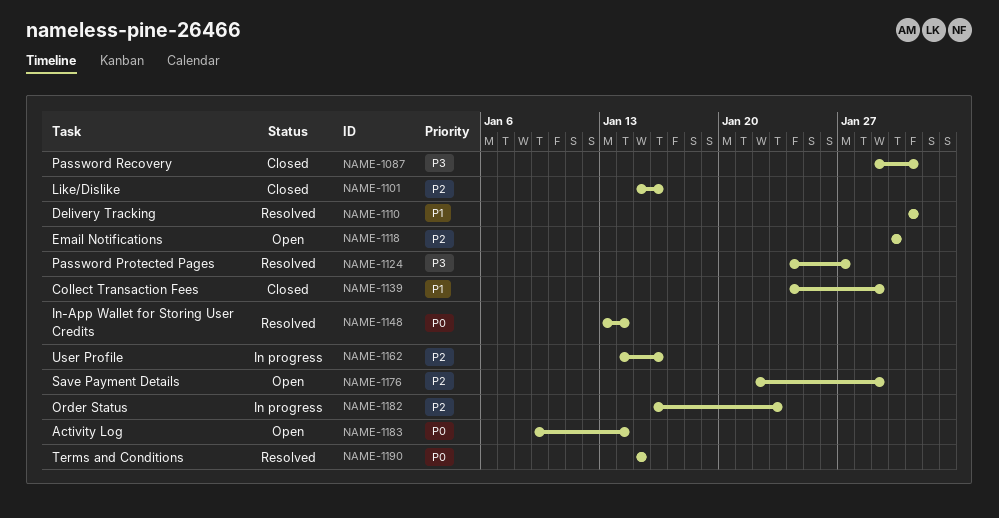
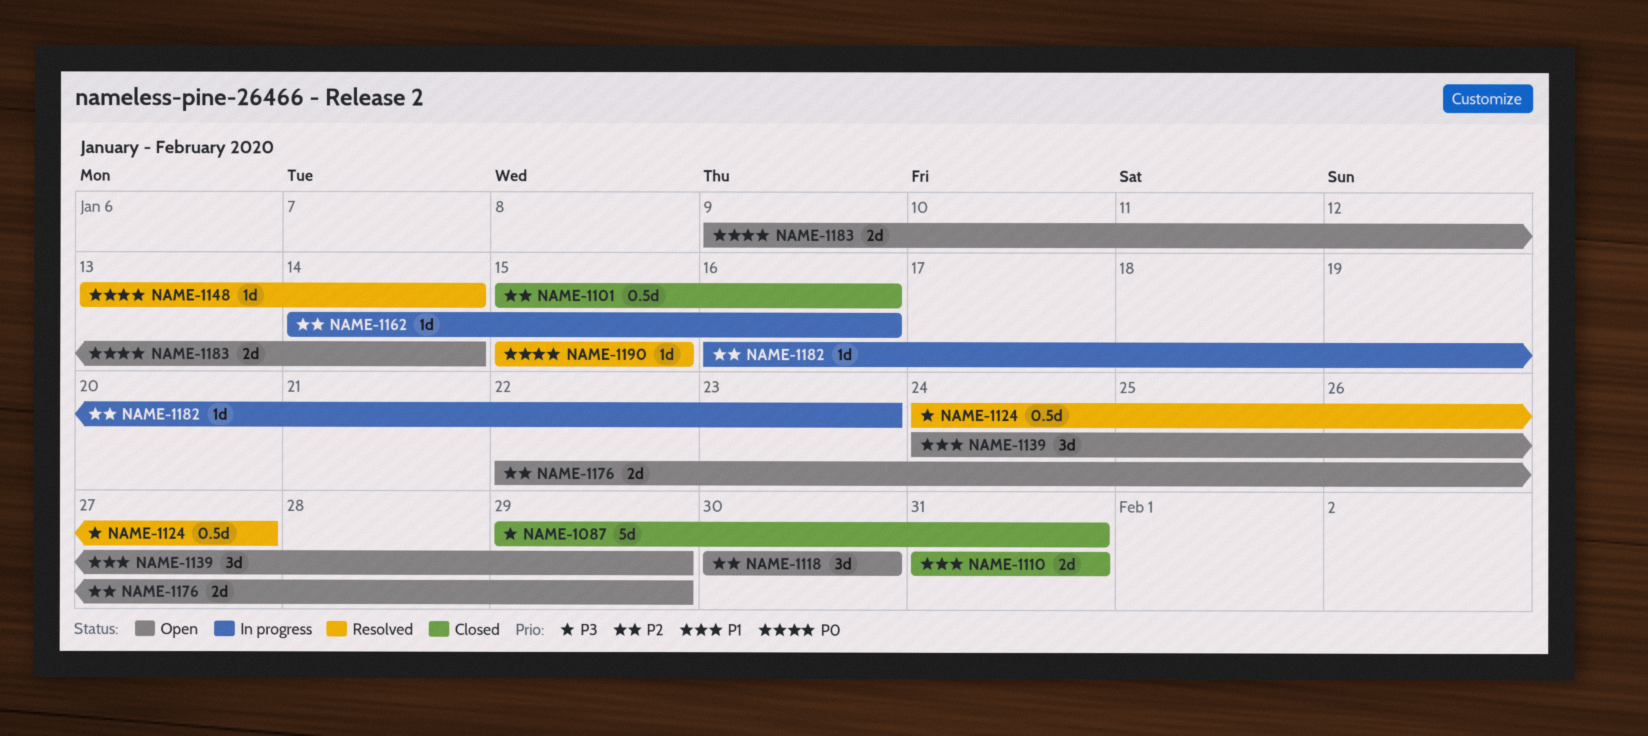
NAME-1110, status: Resolved -> Closed
NAME-1139, status: Closed -> Open

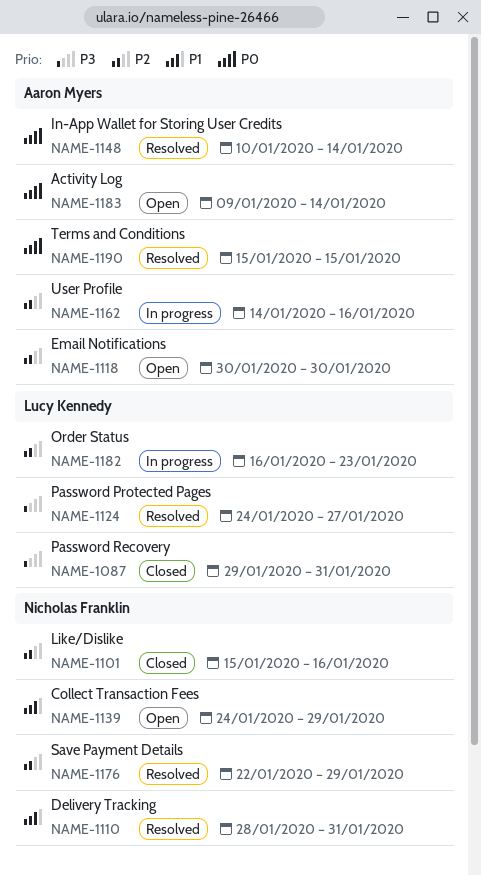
NAME-1110, status: Closed -> Resolved
NAME-1110, start: Jan 31 -> Jan 28
NAME-1148, start: Jan 13 -> Jan 10
NAME-1176, status: Open -> Resolved

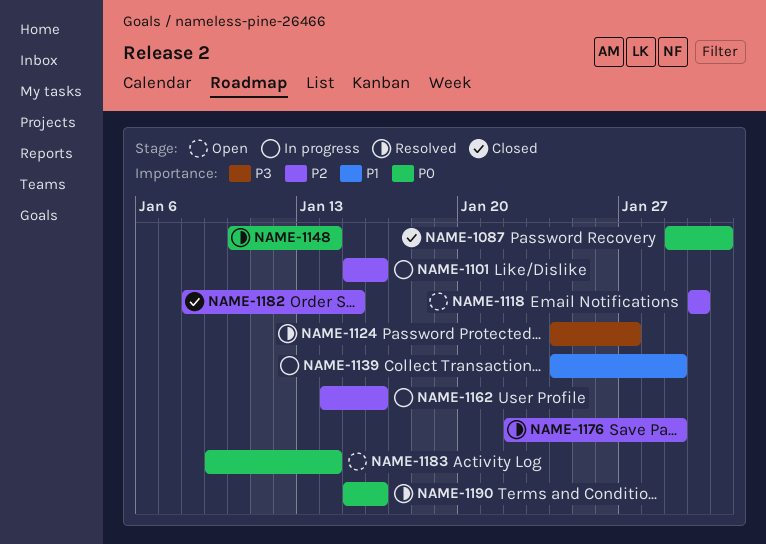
NAME-1087, priority: P3 -> P0
NAME-1101, status: Closed -> In progress
NAME-1110: present -> none
NAME-1139, status: Open -> In progress
NAME-1182, status: In progress -> Closed
NAME-1182, start: Jan 16 -> Jan 8
NAME-1182, due: Jan 23 -> Jan 15
NAME-1190, due: Jan 15 -> Jan 16

